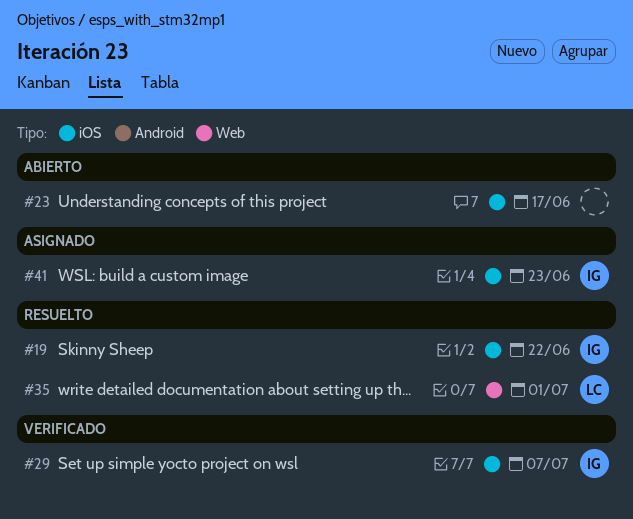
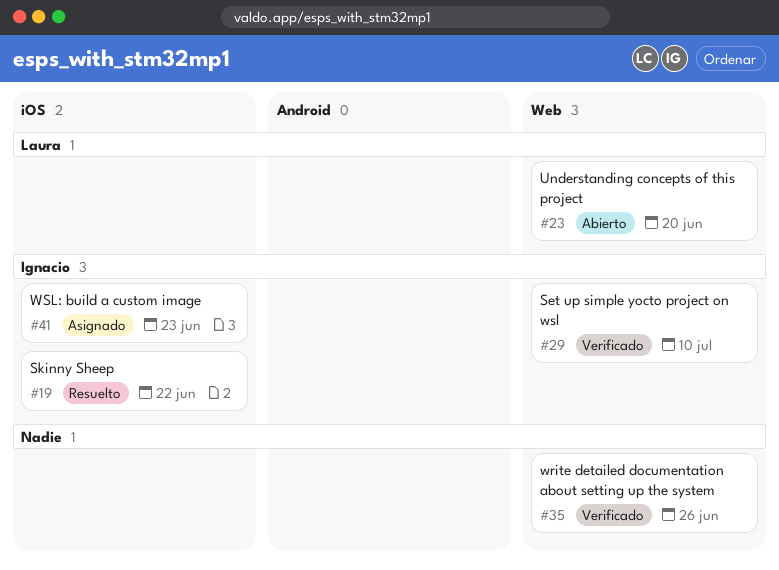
#23, owner: none -> Laura
#23, label: iOS -> Web
#23, due: Jun 17 -> Jun 20
#29, label: iOS -> Web
#29, due: Jul 7 -> Jul 10
#35, status: Resuelto -> Verificado
#35, owner: Laura -> none
#35, due: Jul 1 -> Jun 26

